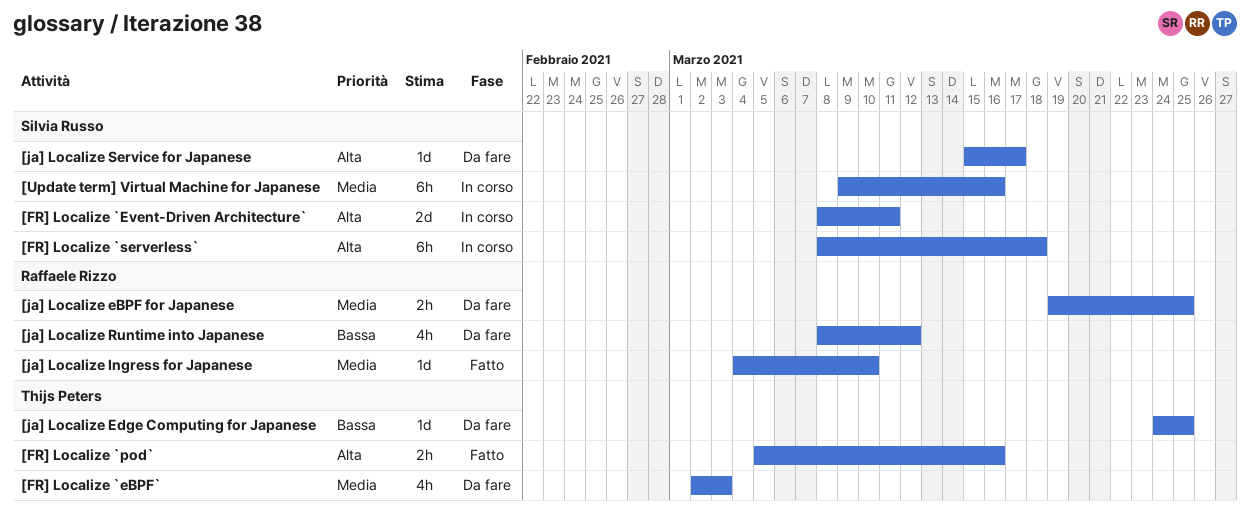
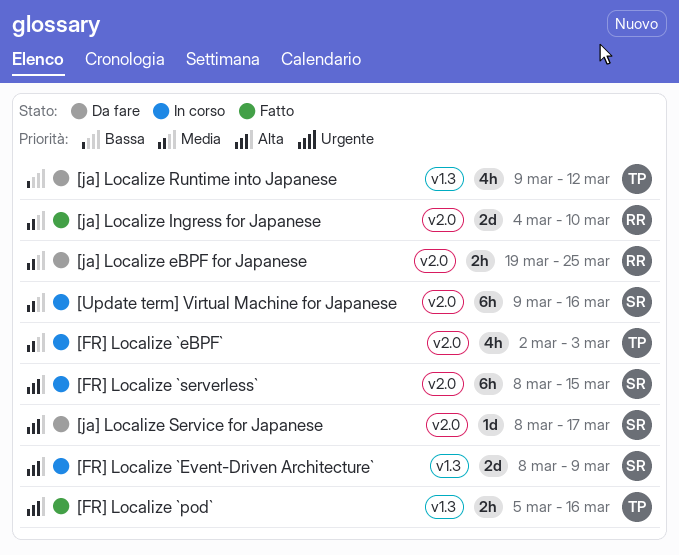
[FR] Localize `eBPF`, status: Da fare -> In corso
[FR] Localize `Event-Driven Architecture`, due: Mar 11 -> Mar 9
[FR] Localize `serverless`, due: Mar 18 -> Mar 15
[ja] Localize Edge Computing for Japanese: present -> none
[ja] Localize Ingress for Japanese, estimate: 1d -> 2d
[ja] Localize Runtime into Japanese, owner: Raffaele Rizzo -> Thijs Peters
[ja] Localize Runtime into Japanese, start: Mar 8 -> Mar 9
[ja] Localize Service for Japanese, start: Mar 15 -> Mar 8

